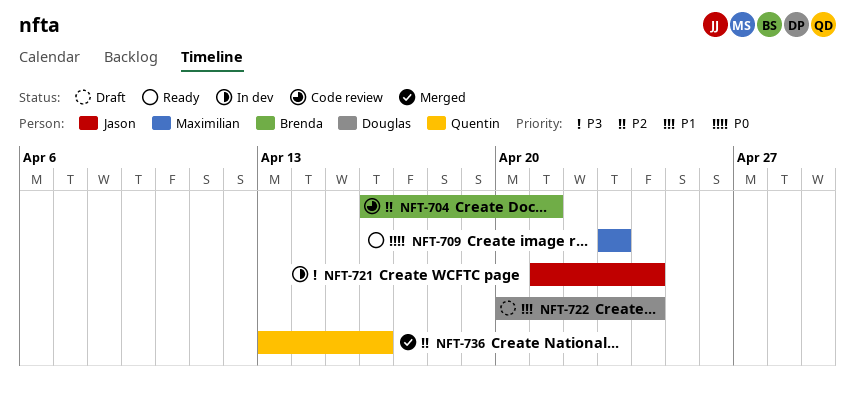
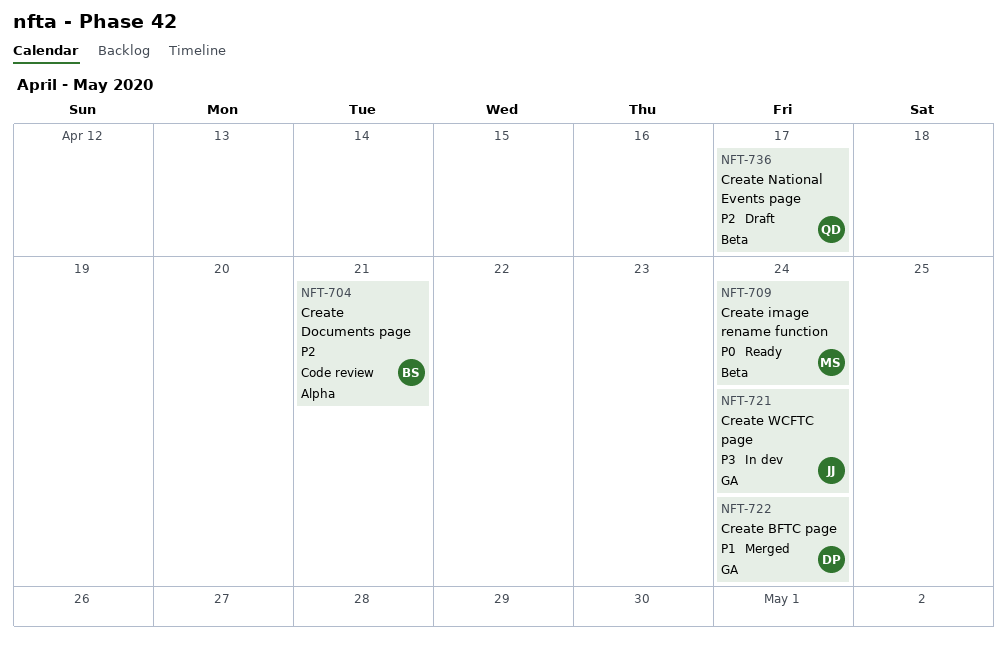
NFT-709, due: Apr 23 -> Apr 24
NFT-722, status: Draft -> Merged
NFT-736, status: Merged -> Draft
NFT-736, due: Apr 16 -> Apr 17

